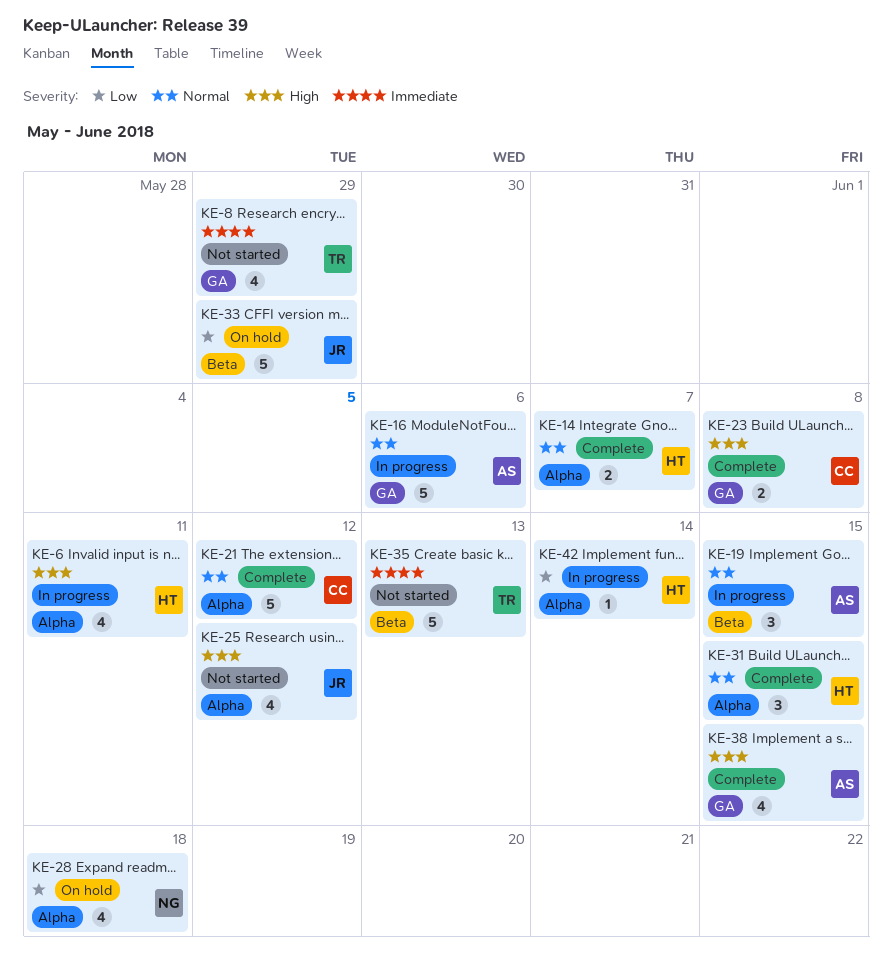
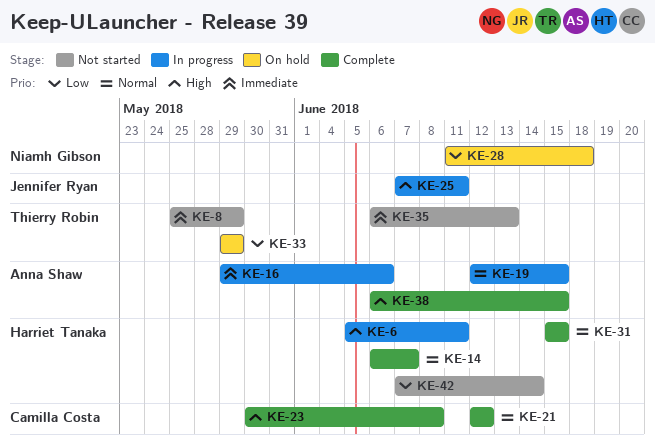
KE-16, priority: Normal -> Immediate
KE-25, status: Not started -> In progress
KE-25, due: Jun 12 -> Jun 11
KE-33, owner: Jennifer Ryan -> Thierry Robin
KE-42, status: In progress -> Not started

